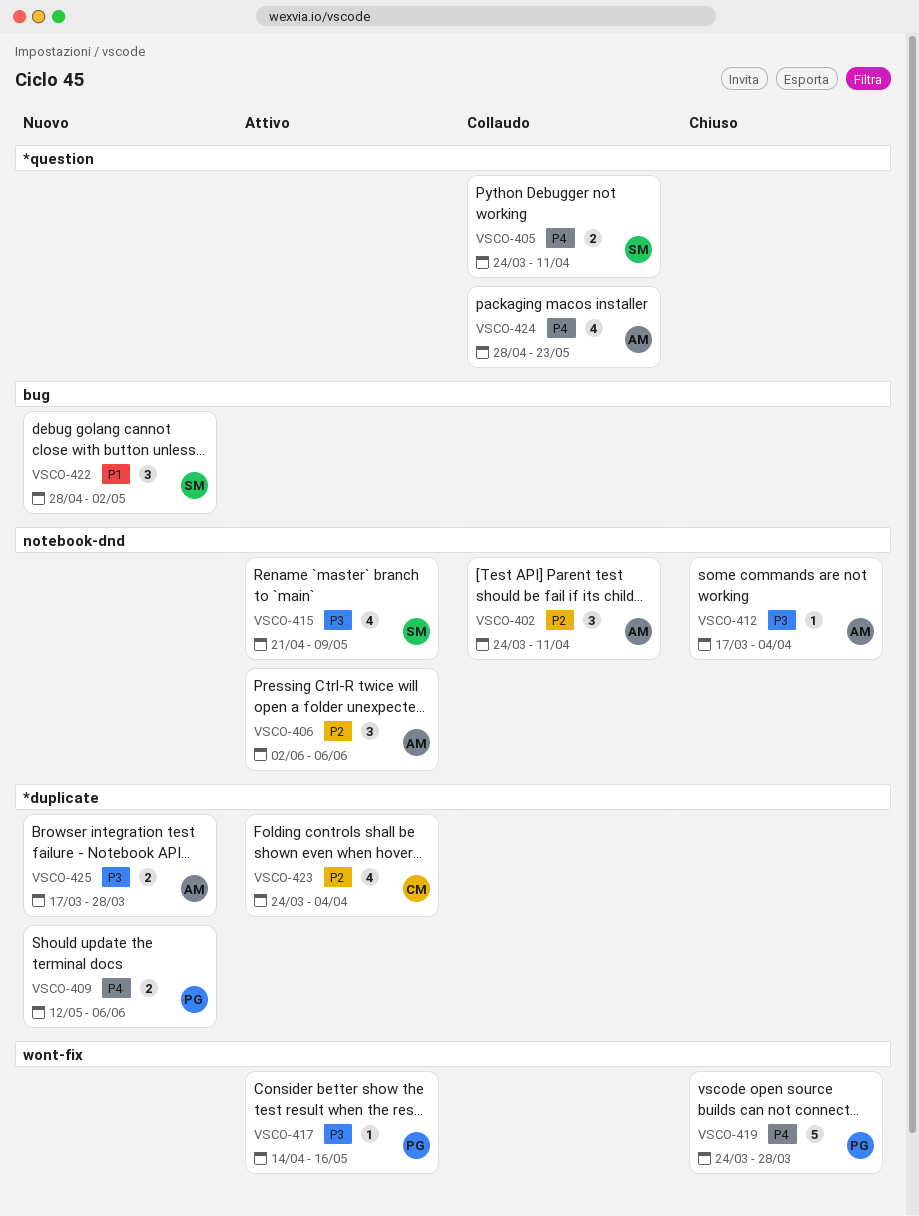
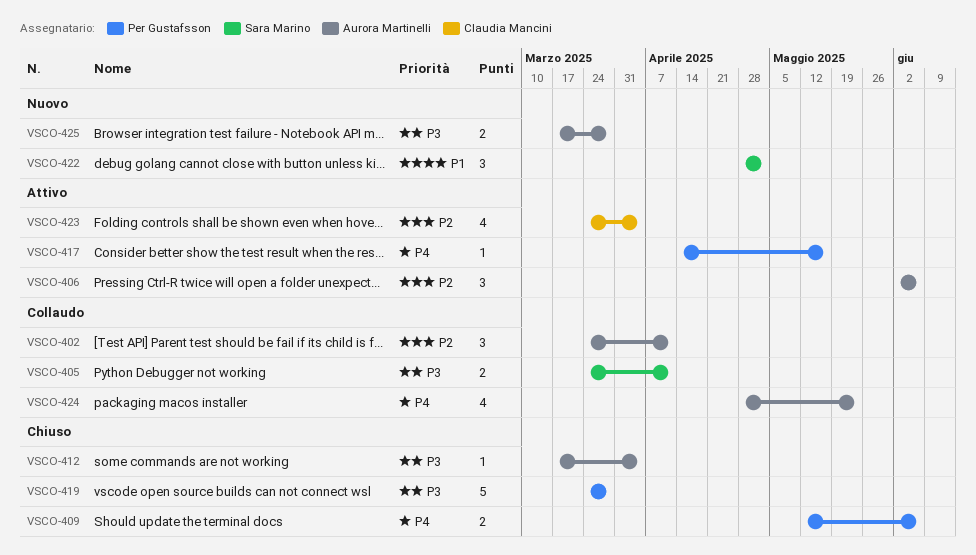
VSCO-405, priority: P4 -> P3
VSCO-409, status: Nuovo -> Chiuso
VSCO-415: present -> none
VSCO-417, priority: P3 -> P4
VSCO-419, priority: P4 -> P3

